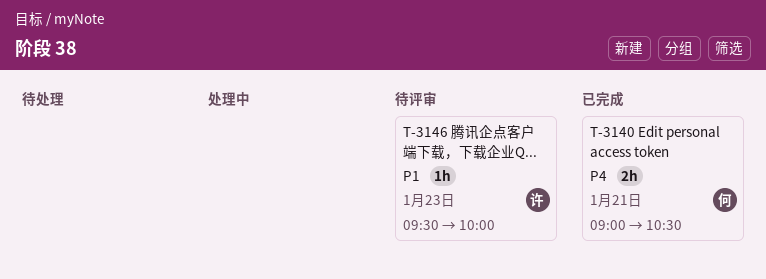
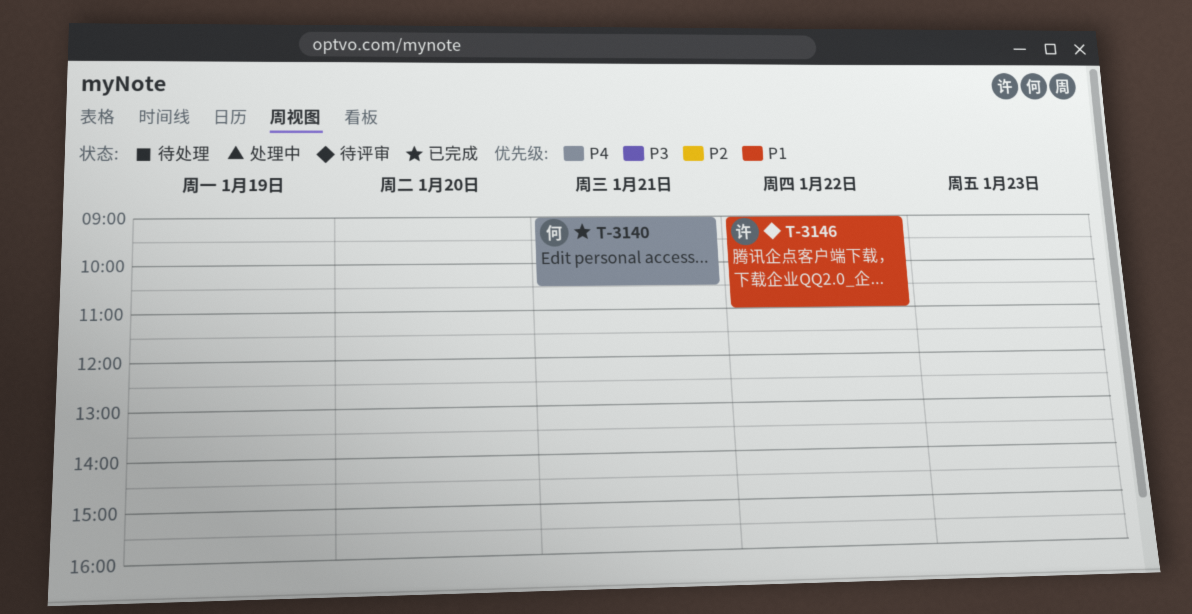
T-3146, day: Jan 23 -> Jan 22
T-3146, begins: 09:30 -> 09:00
T-3146, ends: 10:00 -> 11:00

